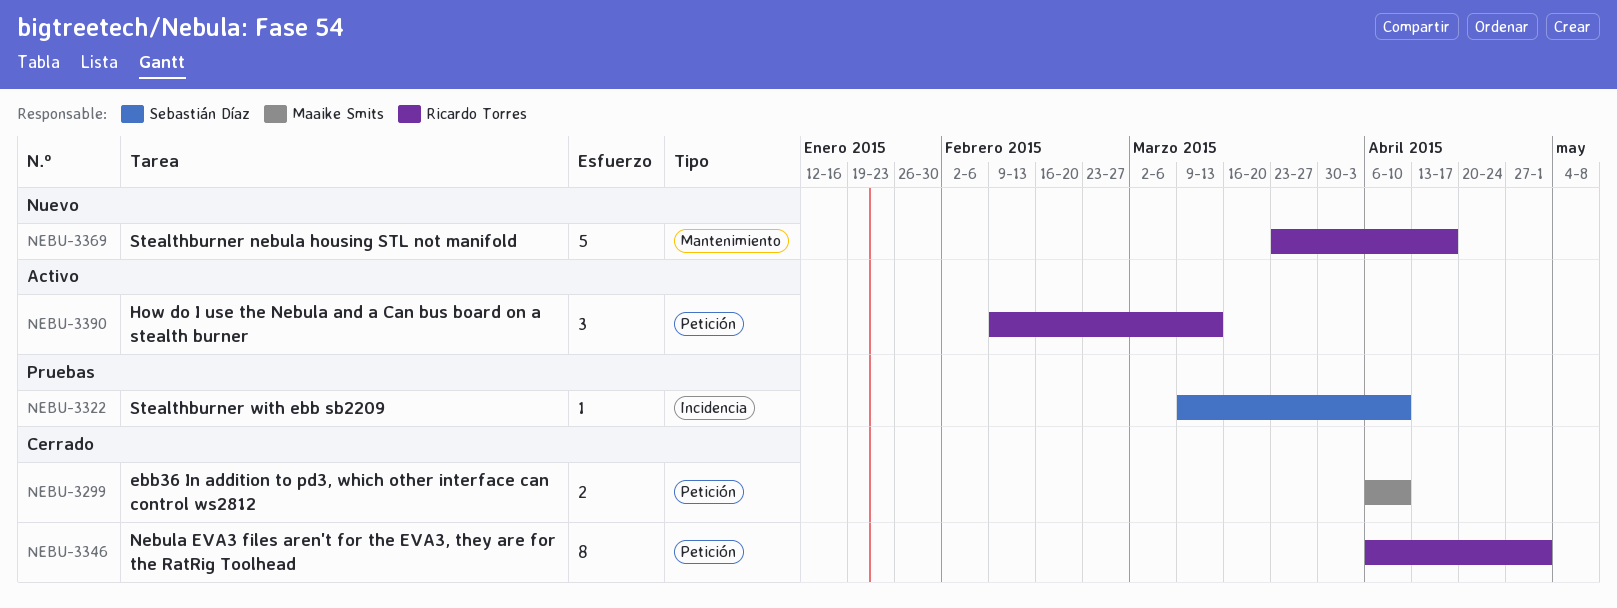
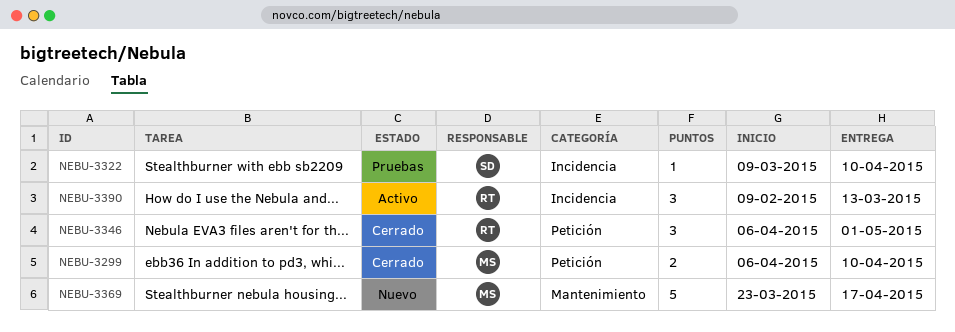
NEBU-3346, estimate: 8 -> 3
NEBU-3369, owner: Ricardo Torres -> Maaike Smits
NEBU-3390, label: Petición -> Incidencia

